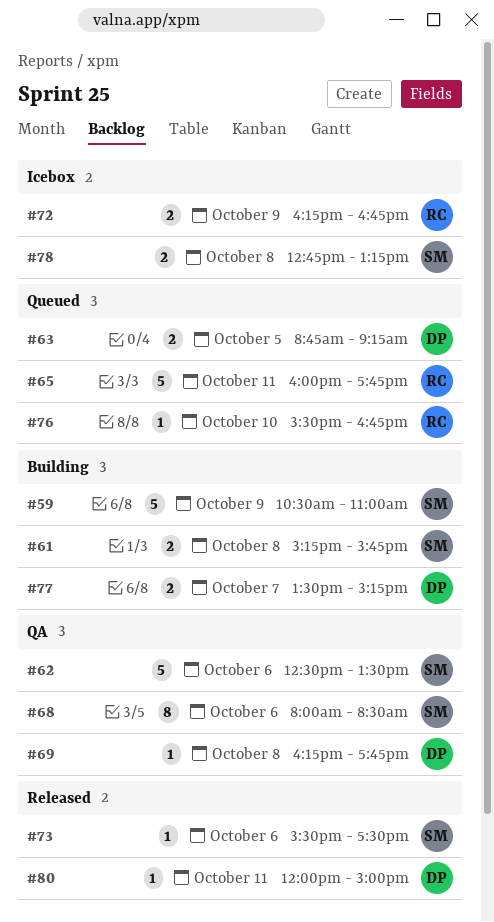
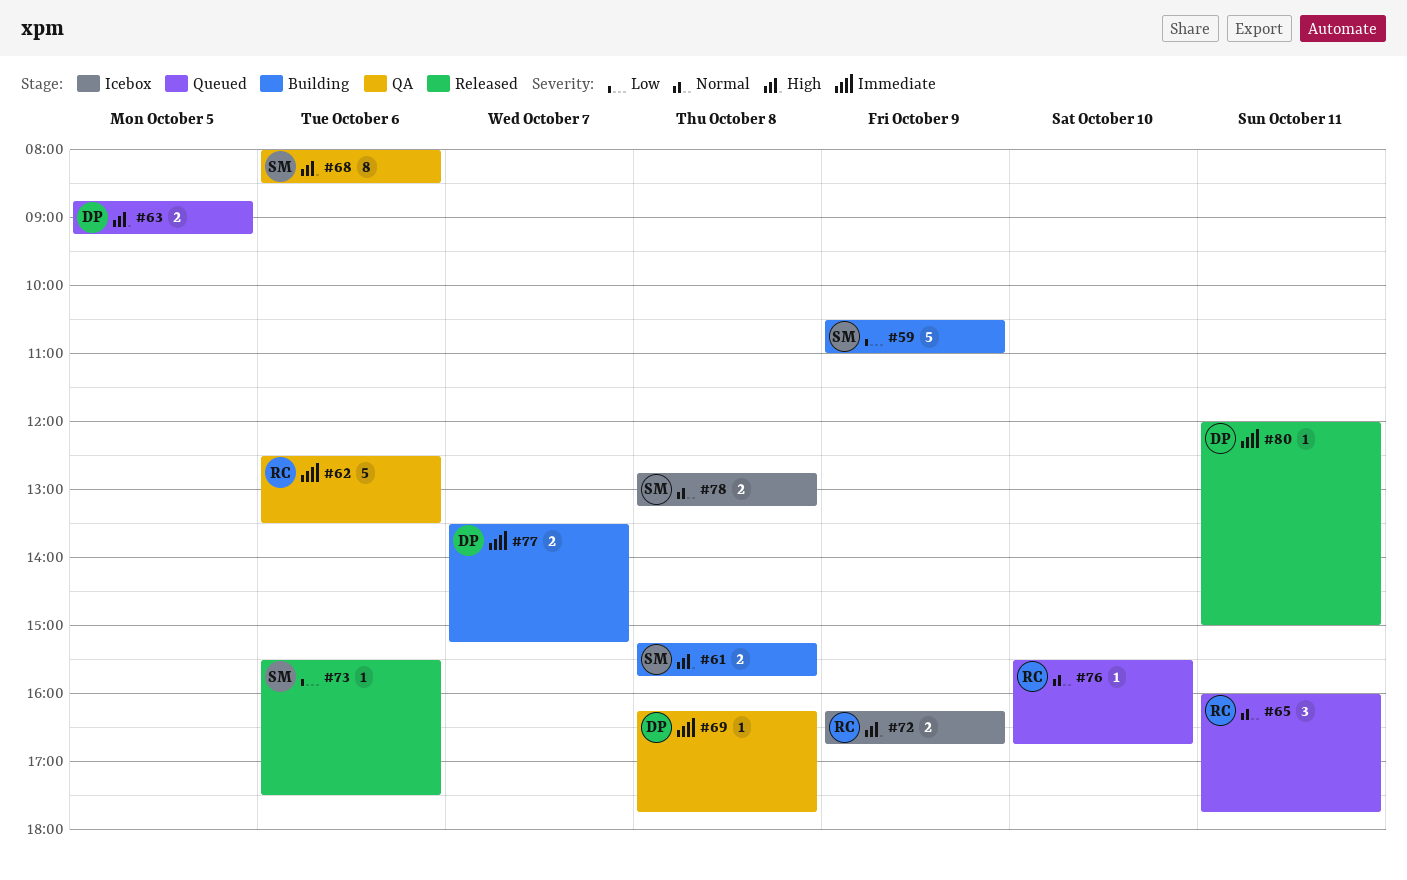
#62, owner: SM -> RC
#65, estimate: 5 -> 3

